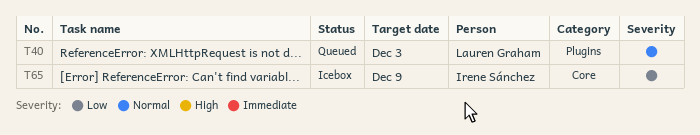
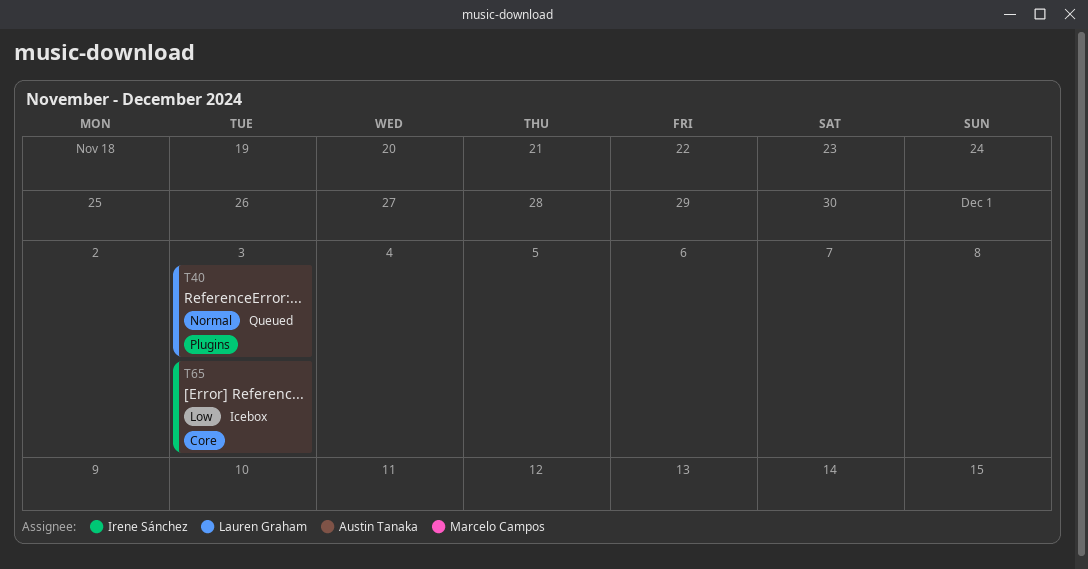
T65, due: Dec 9 -> Dec 3

